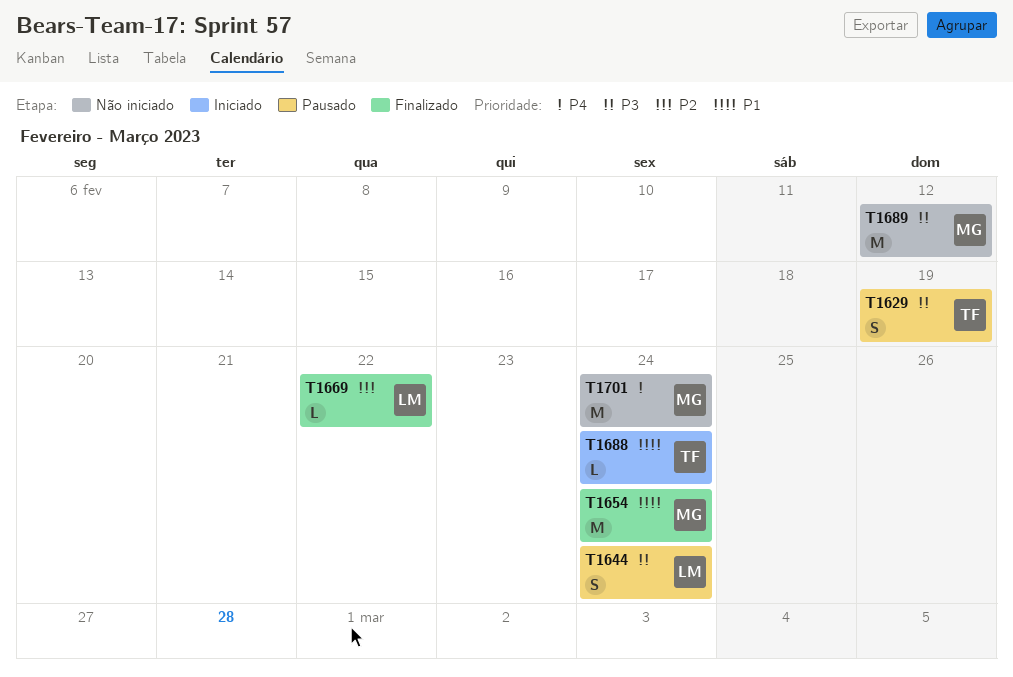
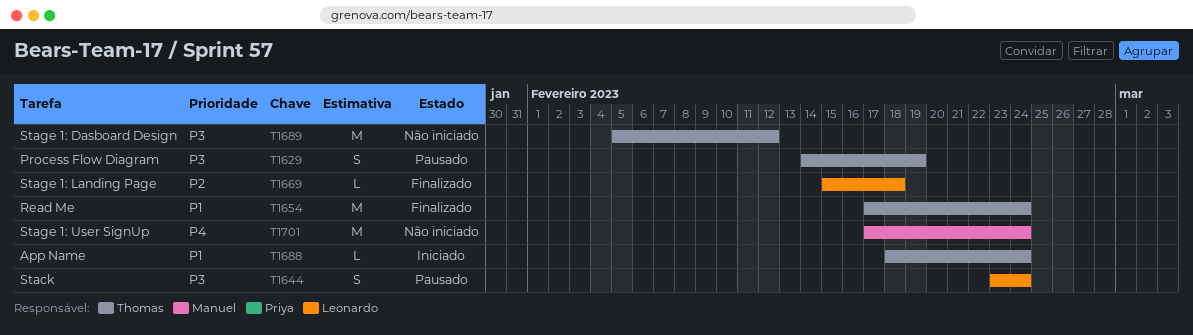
T1654, owner: Manuel -> Thomas
T1669, due: Feb 22 -> Feb 18
T1689, owner: Manuel -> Thomas

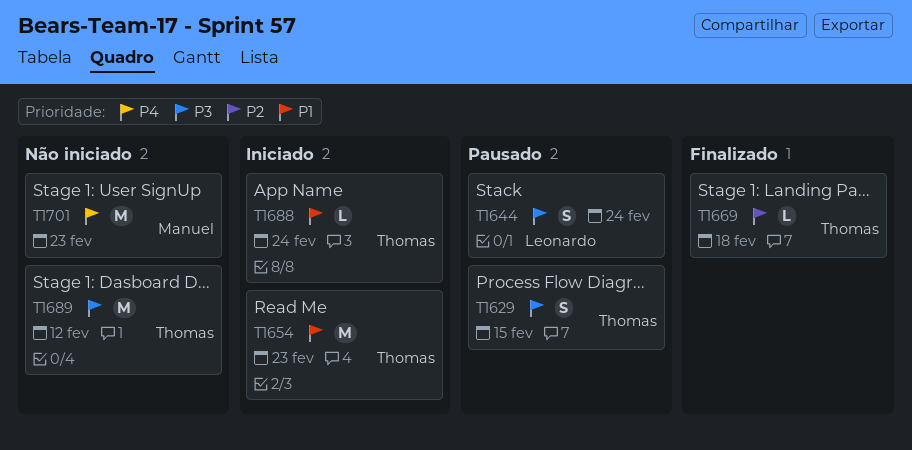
T1629, due: Feb 19 -> Feb 15
T1654, status: Finalizado -> Iniciado
T1654, due: Feb 24 -> Feb 23
T1669, owner: Leonardo -> Thomas
T1701, due: Feb 24 -> Feb 23

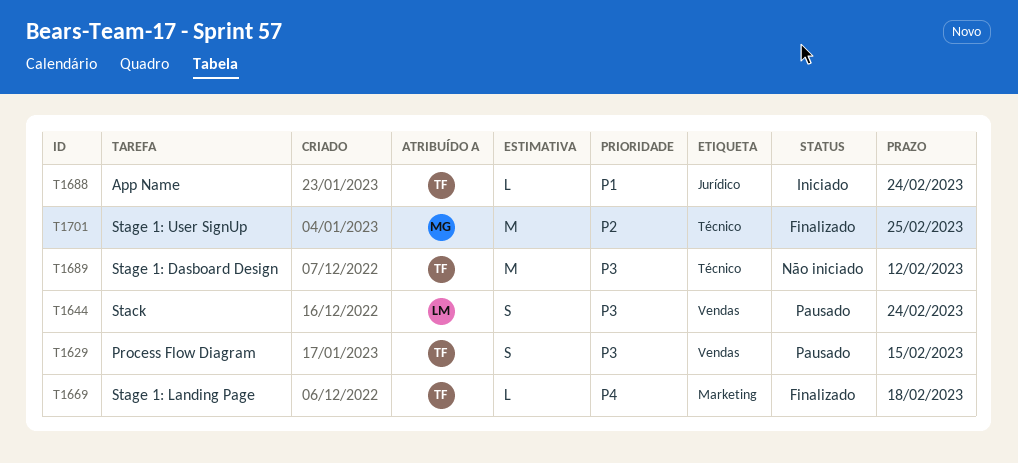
T1654: present -> none
T1669, priority: P2 -> P4
T1701, status: Não iniciado -> Finalizado
T1701, priority: P4 -> P2
T1701, due: Feb 23 -> Feb 25

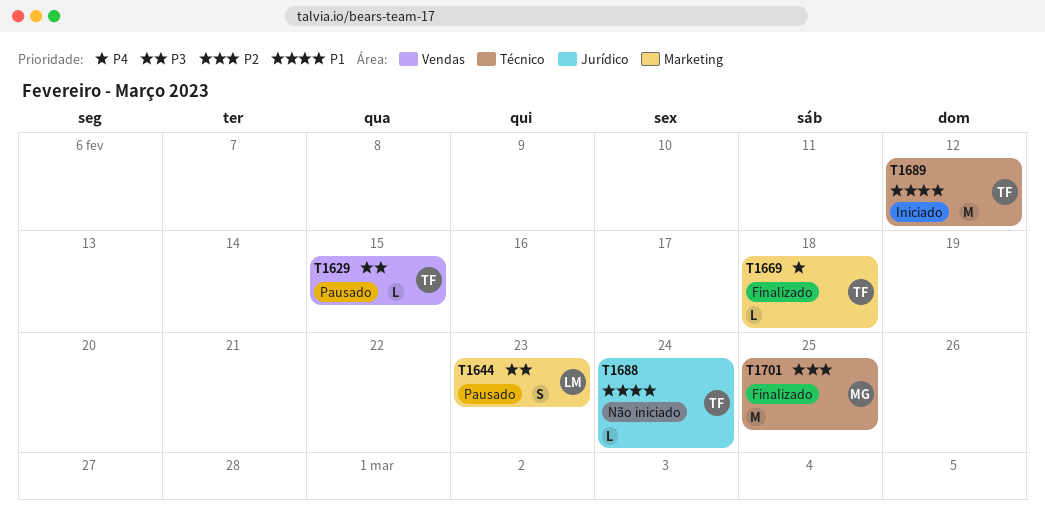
T1629, estimate: S -> L
T1644, label: Vendas -> Marketing
T1644, due: Feb 24 -> Feb 23
T1688, status: Iniciado -> Não iniciado
T1689, status: Não iniciado -> Iniciado
T1689, priority: P3 -> P1

